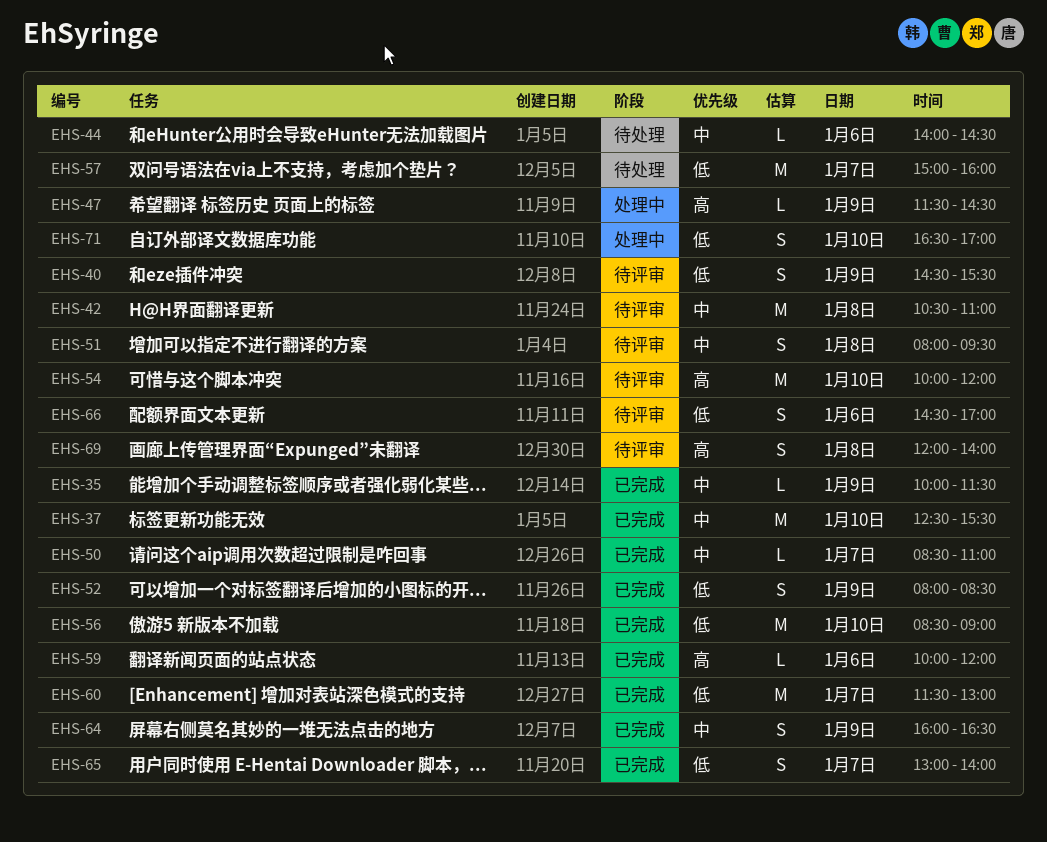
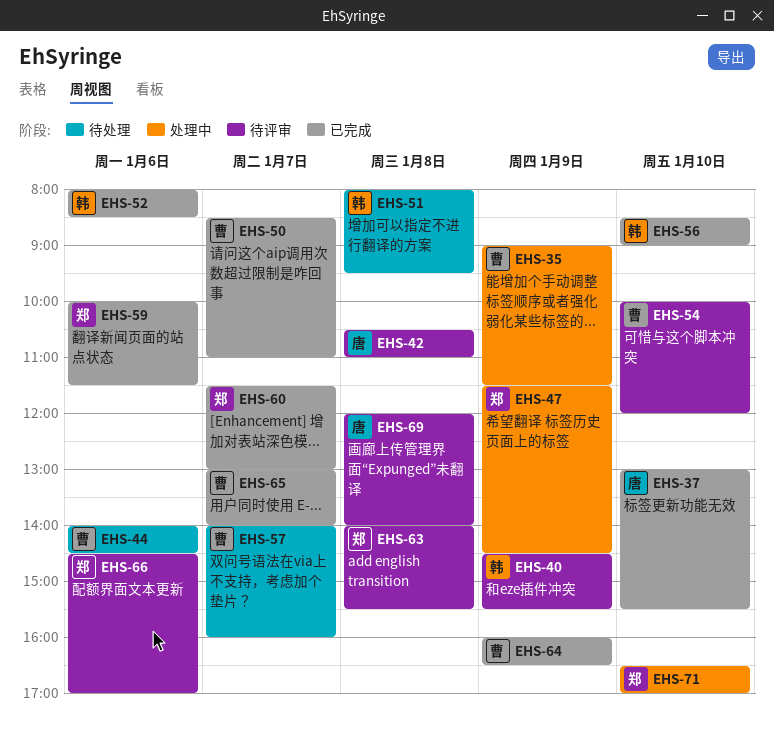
EHS-35, status: 已完成 -> 处理中
EHS-35, begins: 10:00 -> 09:00
EHS-37, begins: 12:30 -> 13:00
EHS-51, status: 待评审 -> 待处理
EHS-52, day: Jan 9 -> Jan 6
EHS-57, begins: 15:00 -> 14:00
EHS-59, ends: 12:00 -> 11:30
EHS-63: none -> present

